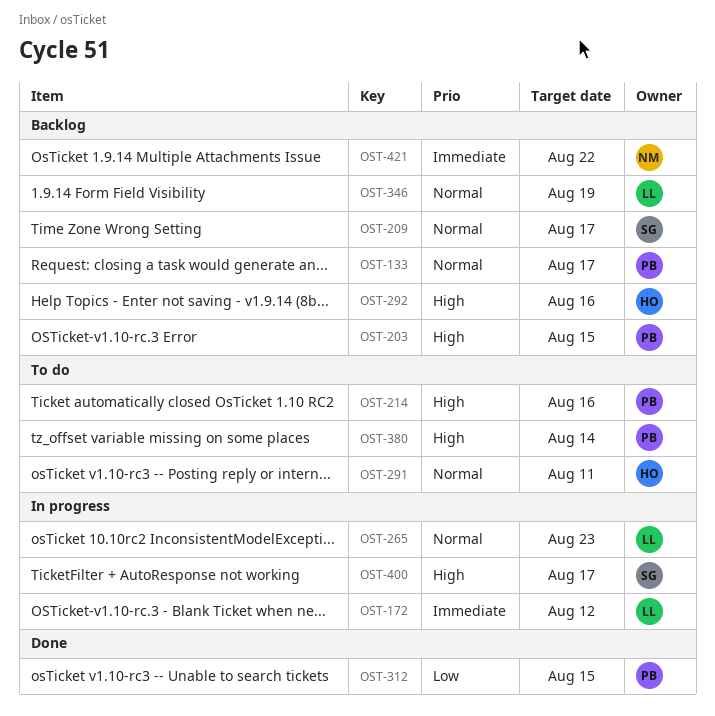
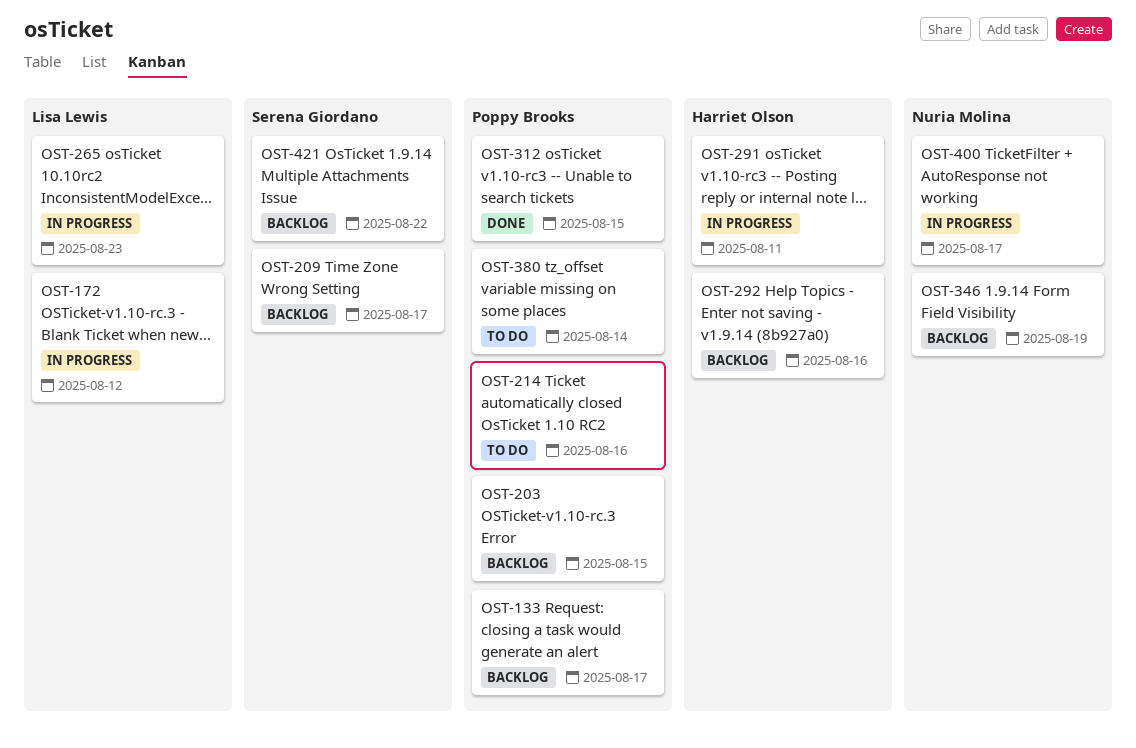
OST-291, status: To do -> In progress
OST-346, owner: Lisa Lewis -> Nuria Molina
OST-400, owner: Serena Giordano -> Nuria Molina
OST-421, owner: Nuria Molina -> Serena Giordano

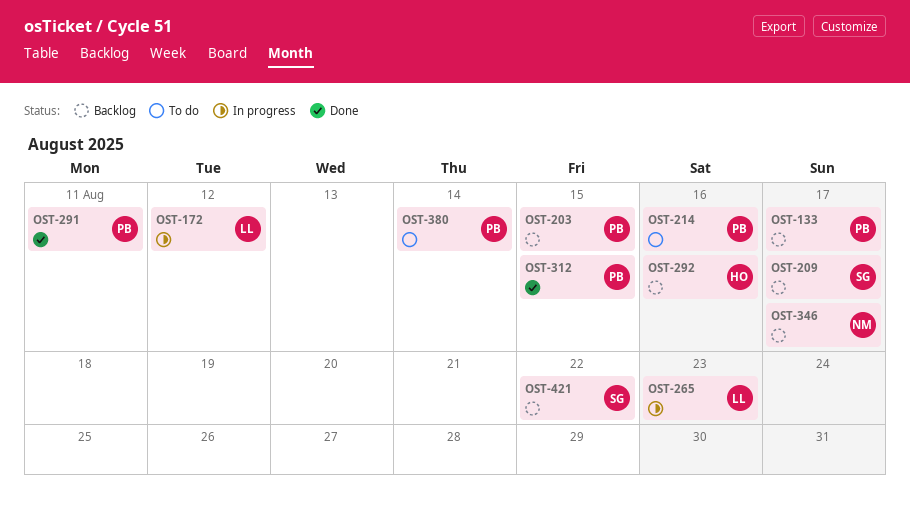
OST-291, status: In progress -> Done
OST-291, owner: Harriet Olson -> Poppy Brooks
OST-346, due: Aug 19 -> Aug 17
OST-400: present -> none

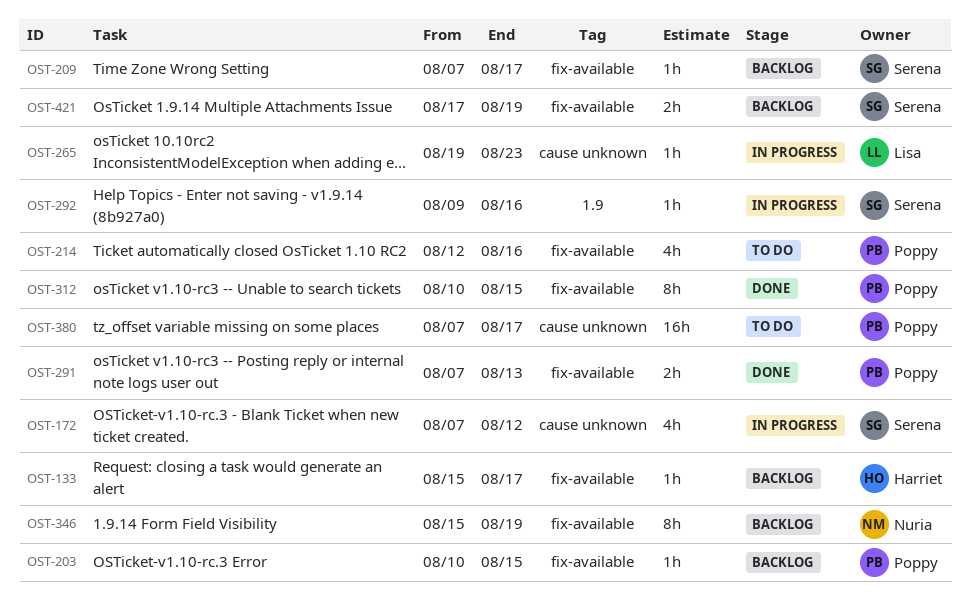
OST-133, owner: Poppy -> Harriet
OST-172, owner: Lisa -> Serena
OST-291, due: Aug 11 -> Aug 13
OST-292, status: Backlog -> In progress
OST-292, owner: Harriet -> Serena
OST-346, due: Aug 17 -> Aug 19
OST-380, due: Aug 14 -> Aug 17
OST-421, due: Aug 22 -> Aug 19

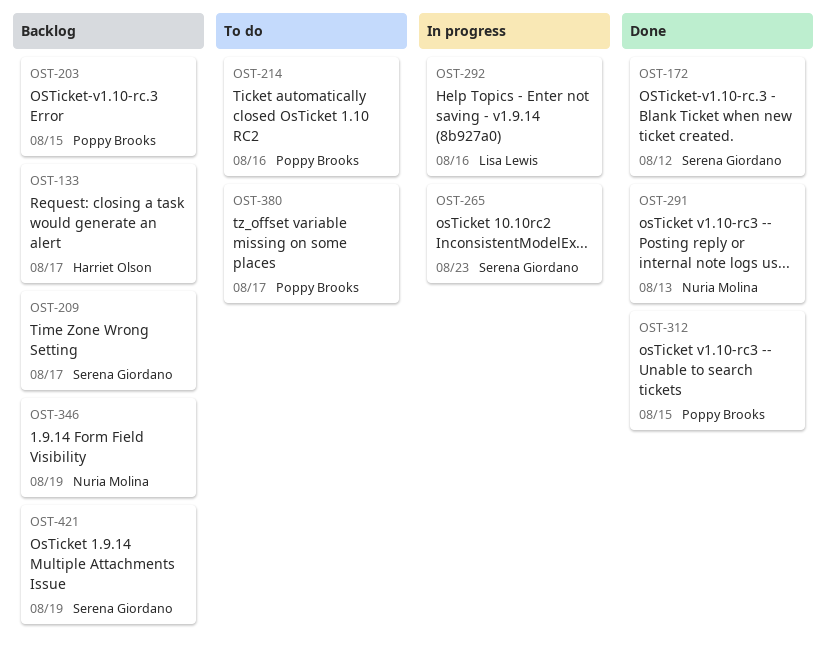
OST-172, status: In progress -> Done
OST-265, owner: Lisa Lewis -> Serena Giordano
OST-291, owner: Poppy Brooks -> Nuria Molina
OST-292, owner: Serena Giordano -> Lisa Lewis

